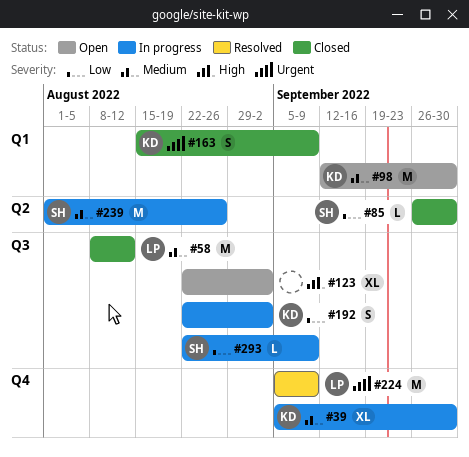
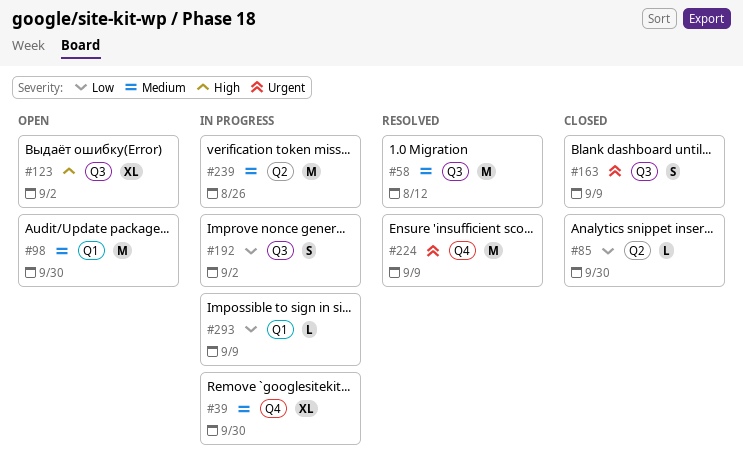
#58, status: Closed -> Resolved
#163, label: Q1 -> Q3
#293, label: Q3 -> Q1

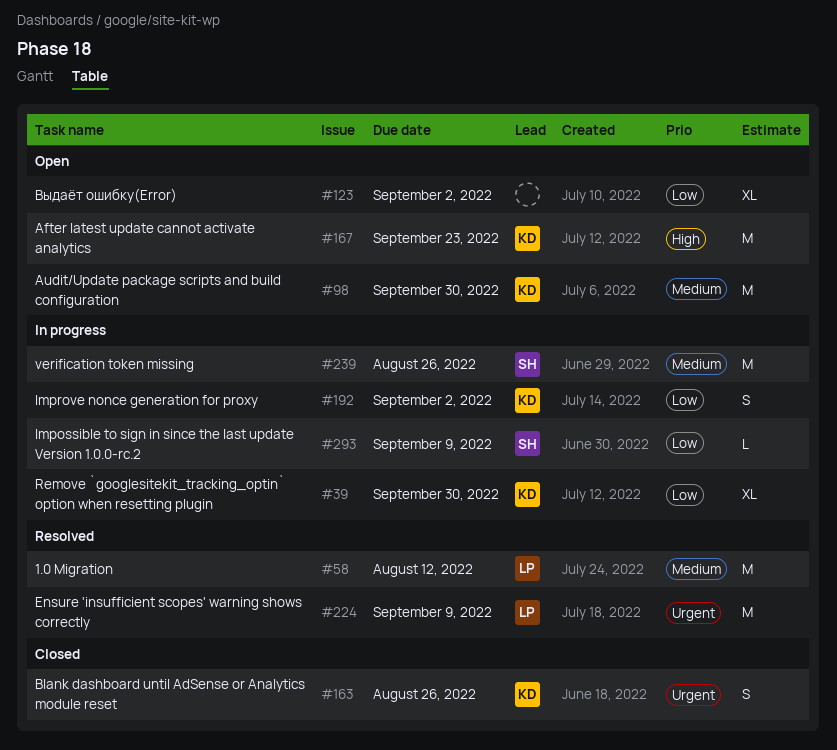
#39, priority: Medium -> Low
#85: present -> none
#123, priority: High -> Low
#163, due: Sep 9 -> Aug 26
#167: none -> present

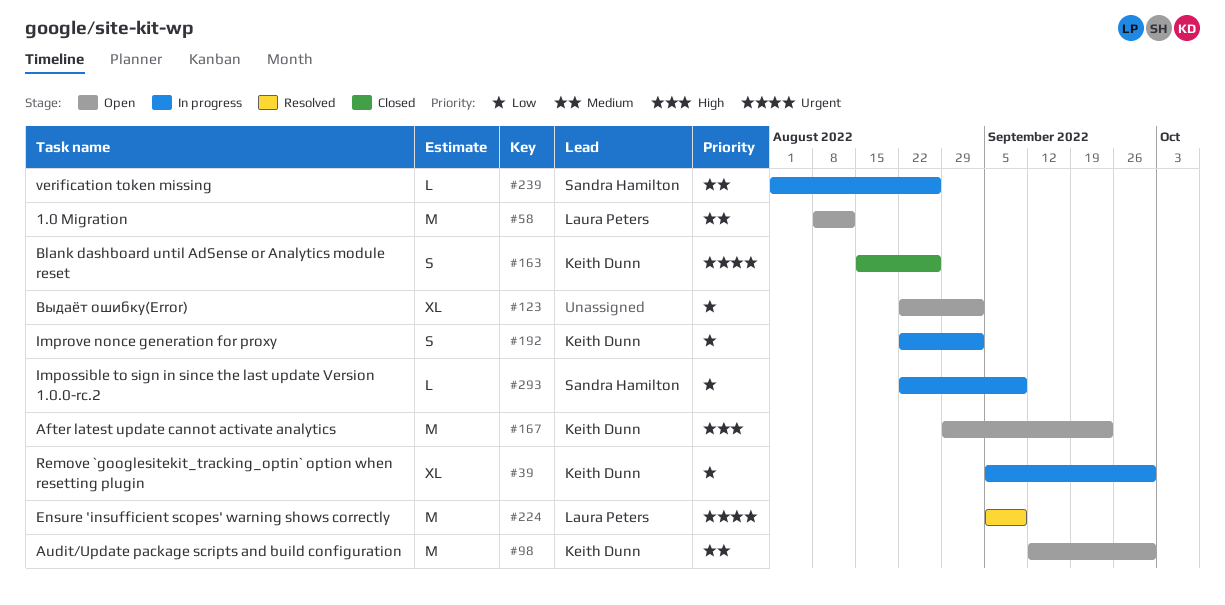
#58, status: Resolved -> Open
#239, estimate: M -> L

